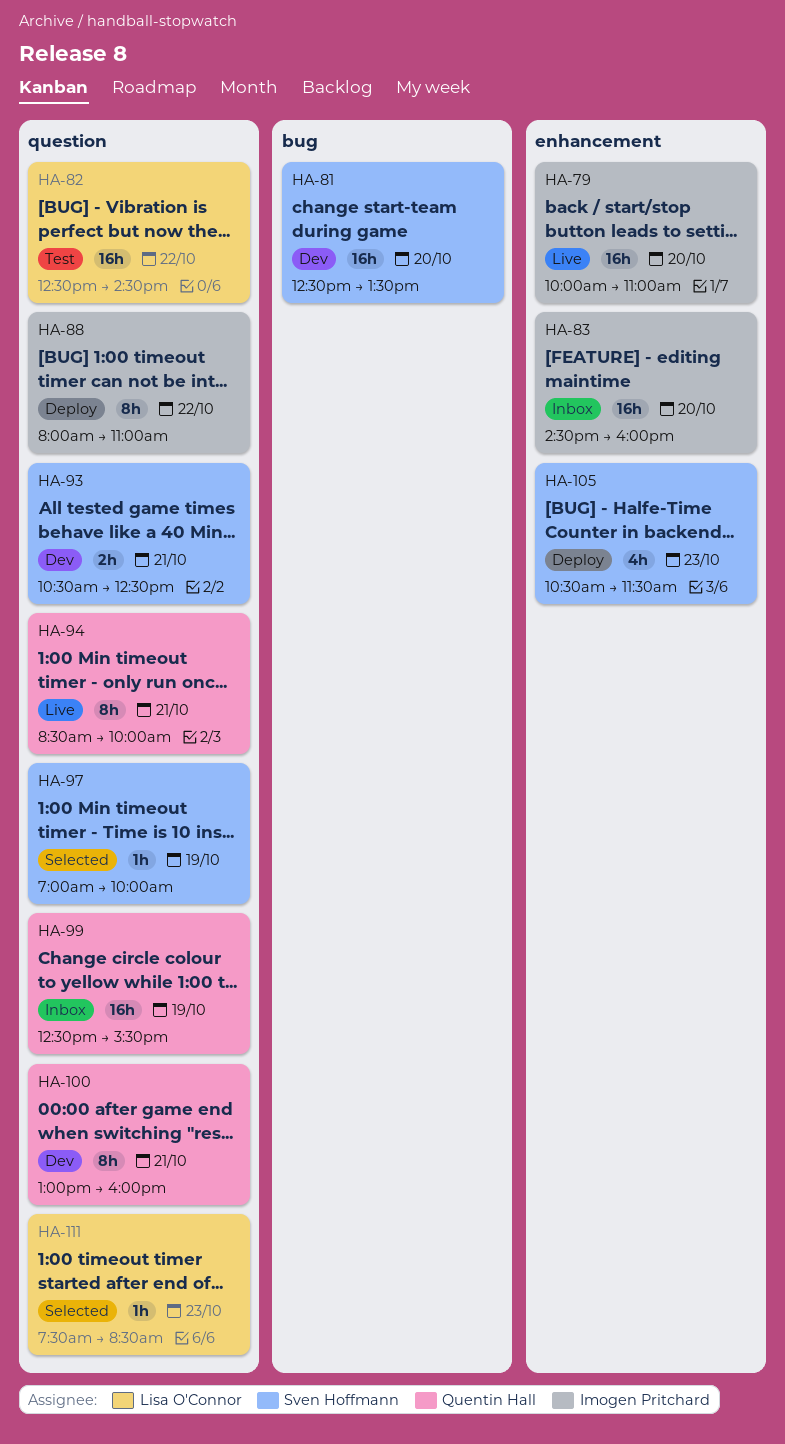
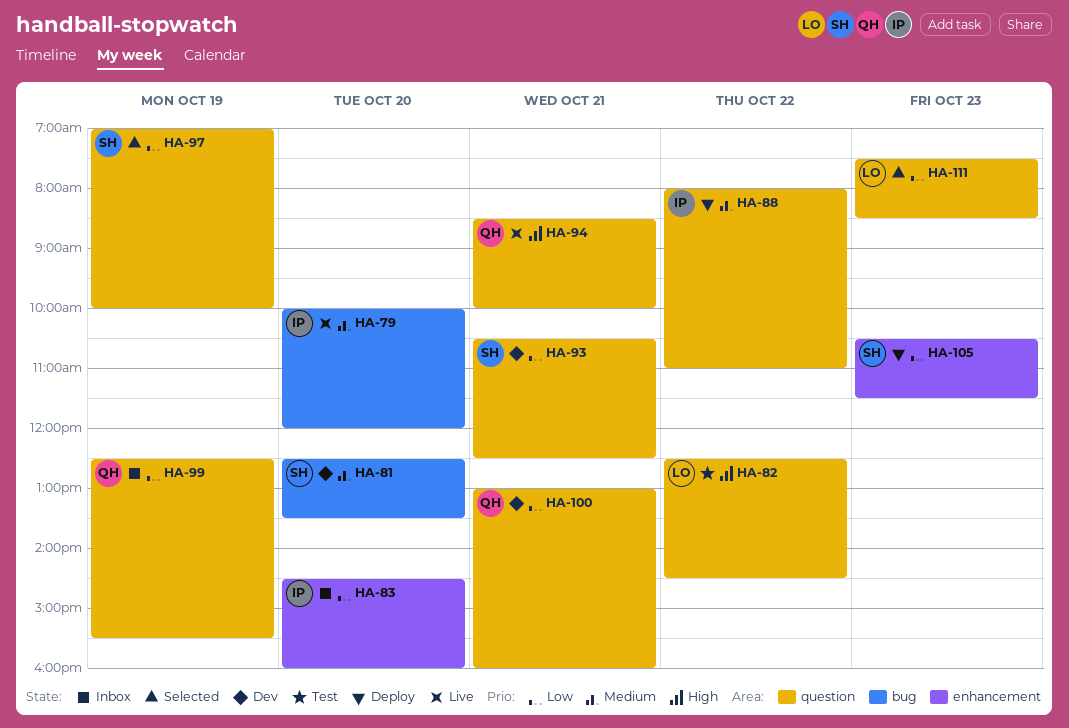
HA-79, label: enhancement -> bug
HA-79, ends: 11:00 -> 12:00

